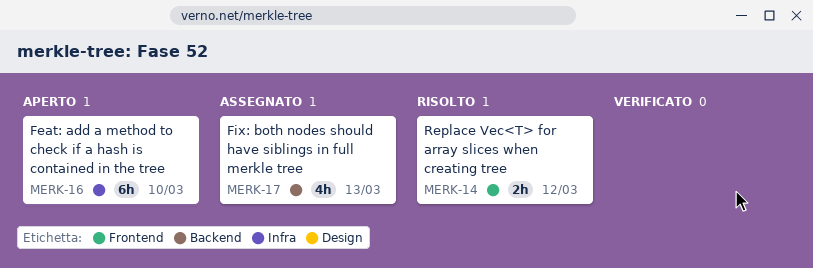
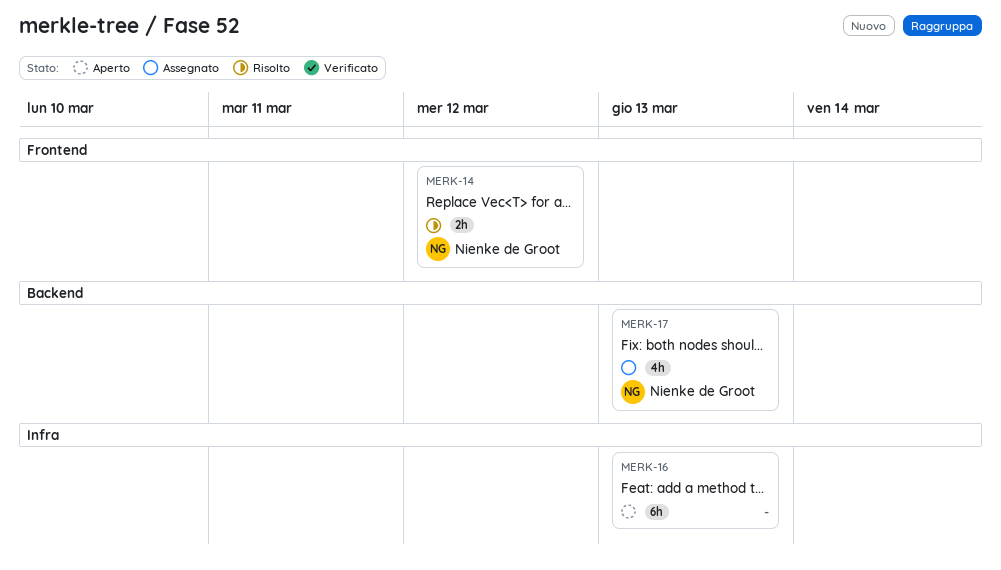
MERK-16, due: Mar 10 -> Mar 13

